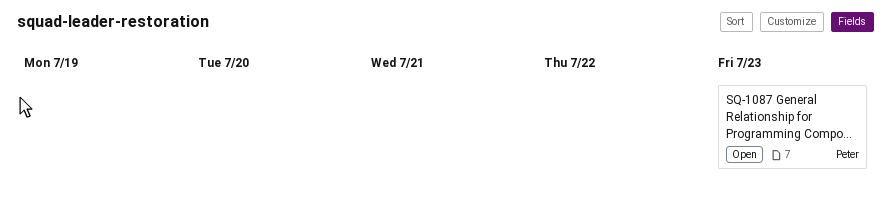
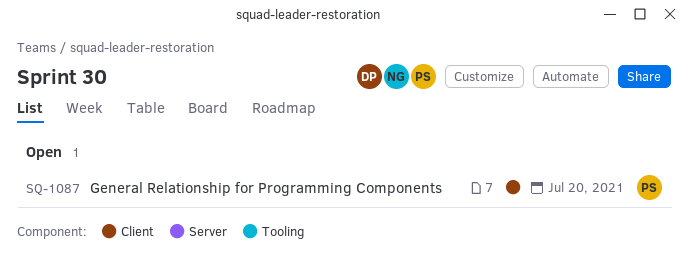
SQ-1087, due: Jul 23 -> Jul 20

